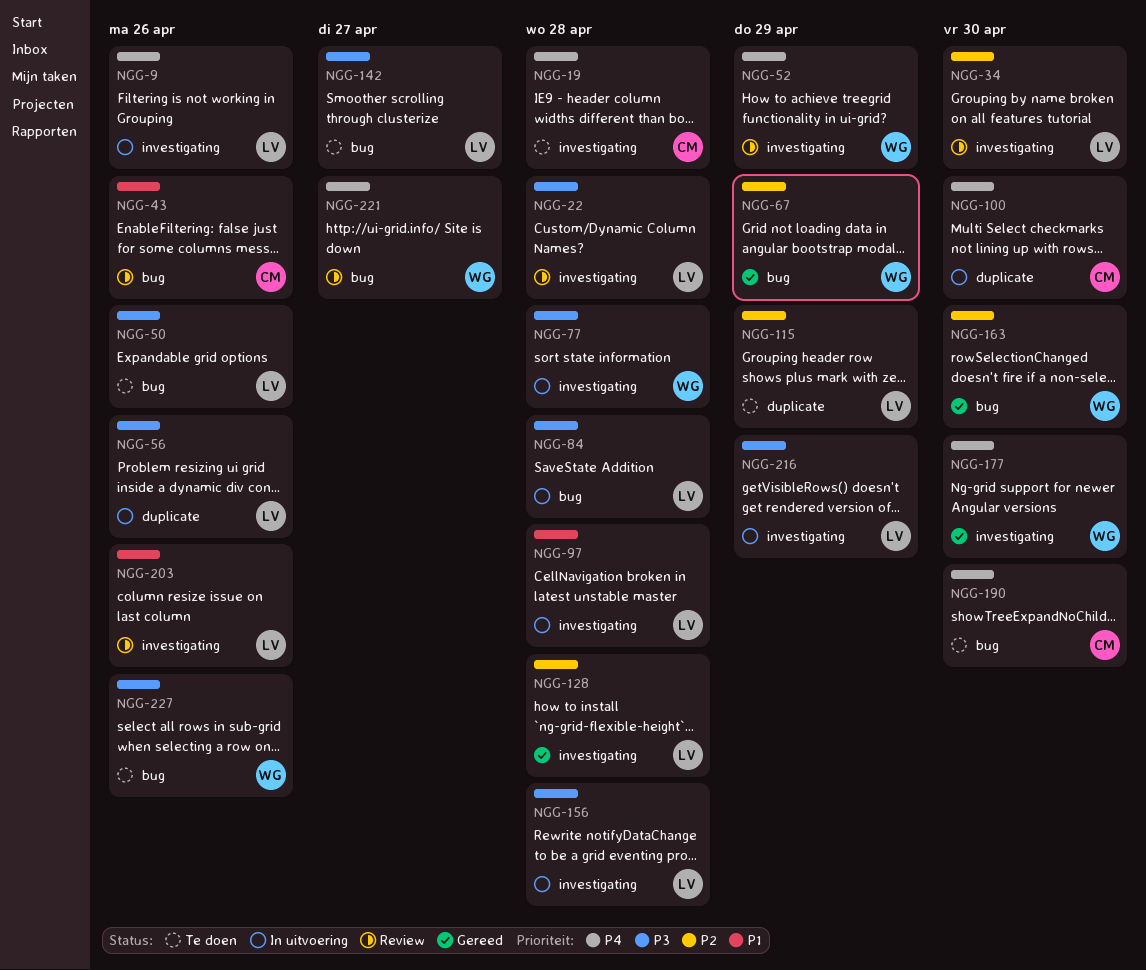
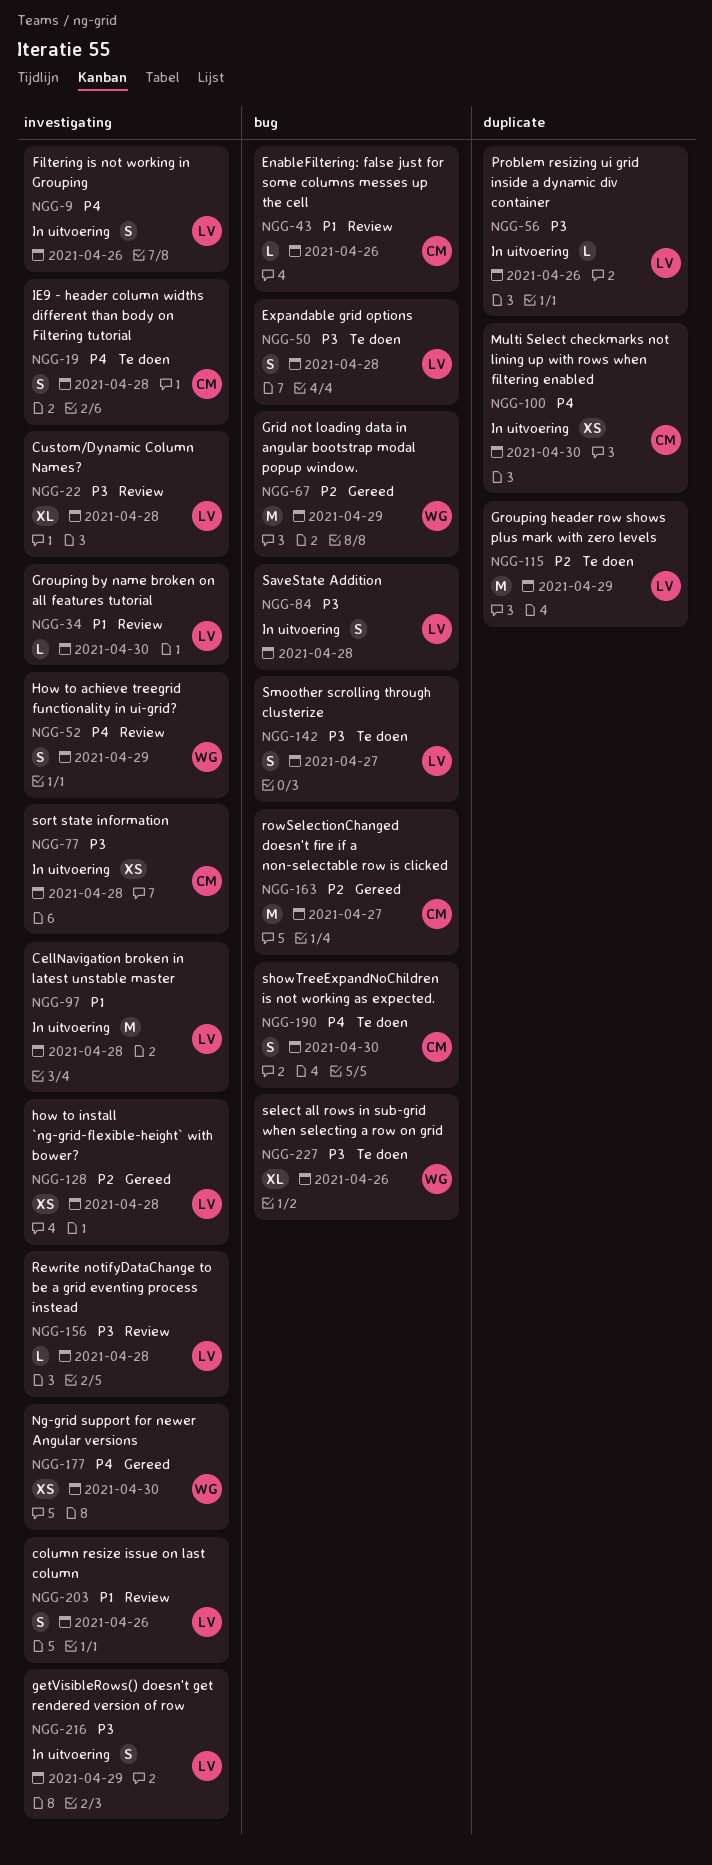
NGG-34, priority: P2 -> P1
NGG-50, due: Apr 26 -> Apr 28
NGG-77, owner: WG -> CM
NGG-156, status: In uitvoering -> Review
NGG-163, owner: WG -> CM
NGG-163, due: Apr 30 -> Apr 27
NGG-221: present -> none

